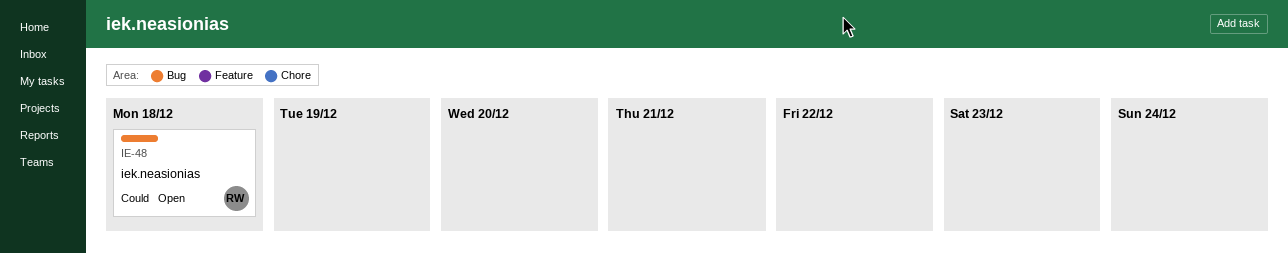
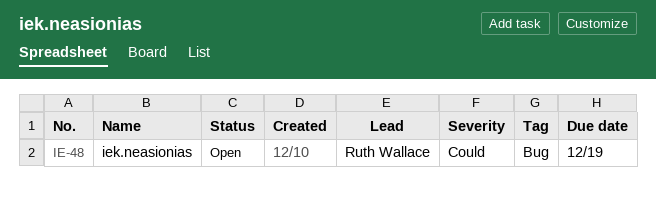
IE-48, due: Dec 18 -> Dec 19

